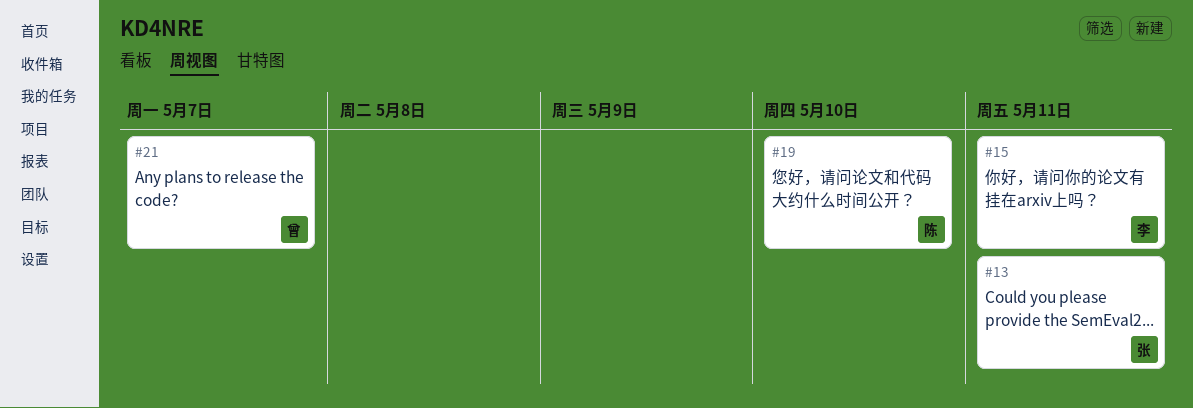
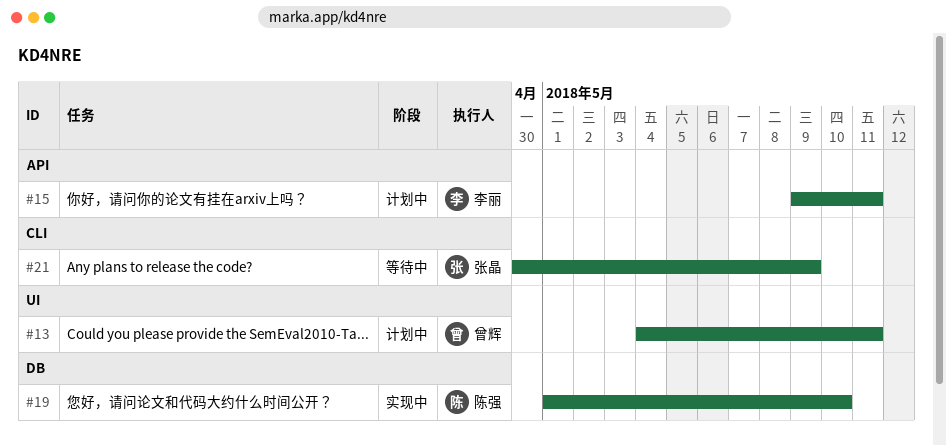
#13, owner: 张晶 -> 曾辉
#21, owner: 曾辉 -> 张晶
#21, due: May 7 -> May 9

